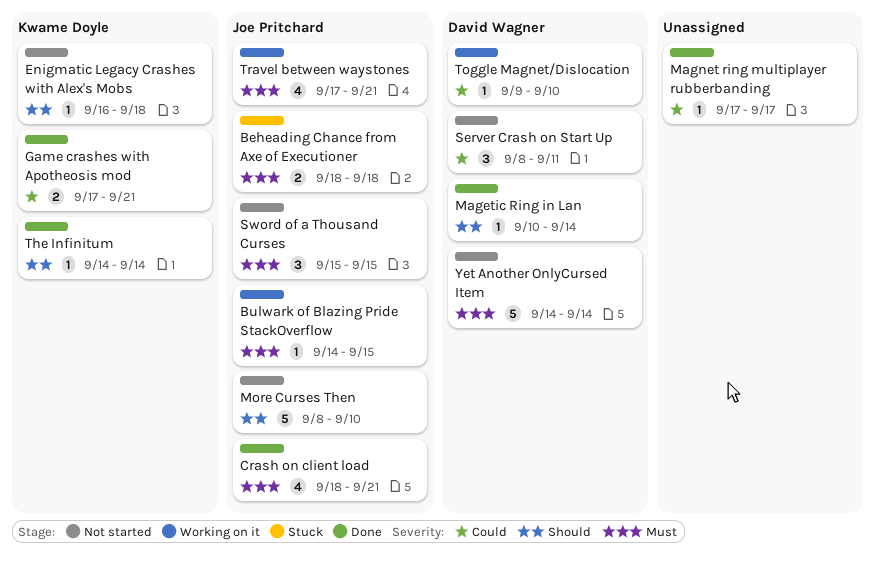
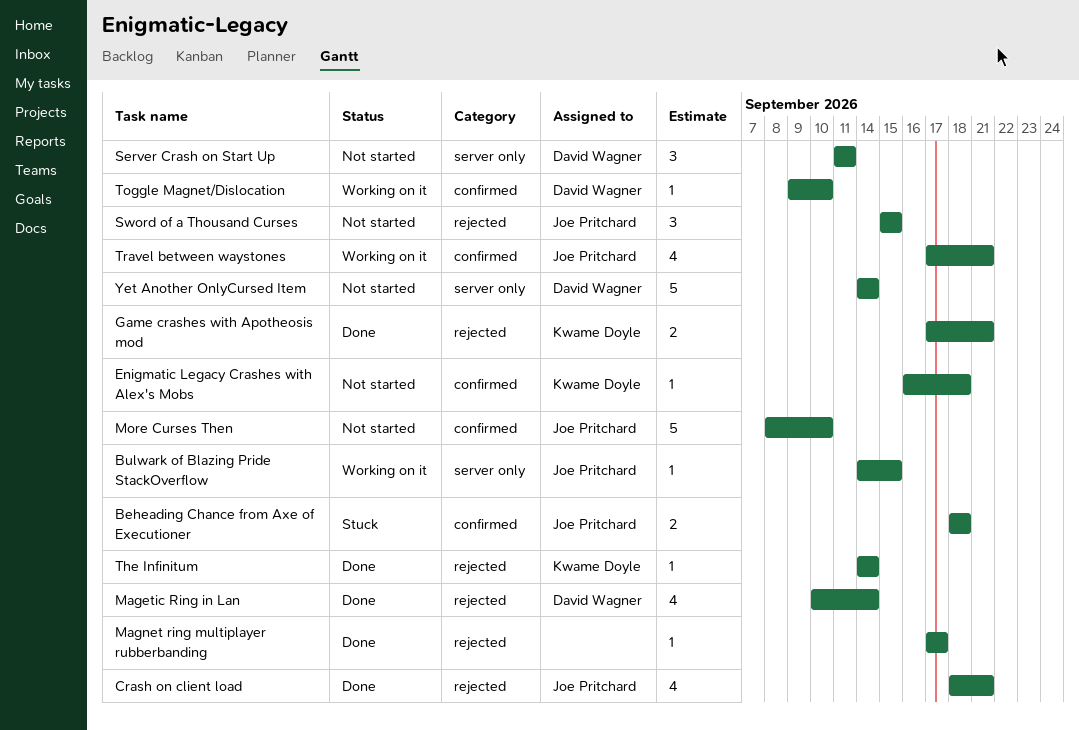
Magetic Ring in Lan, estimate: 1 -> 4
Server Crash on Start Up, start: Sep 8 -> Sep 11

